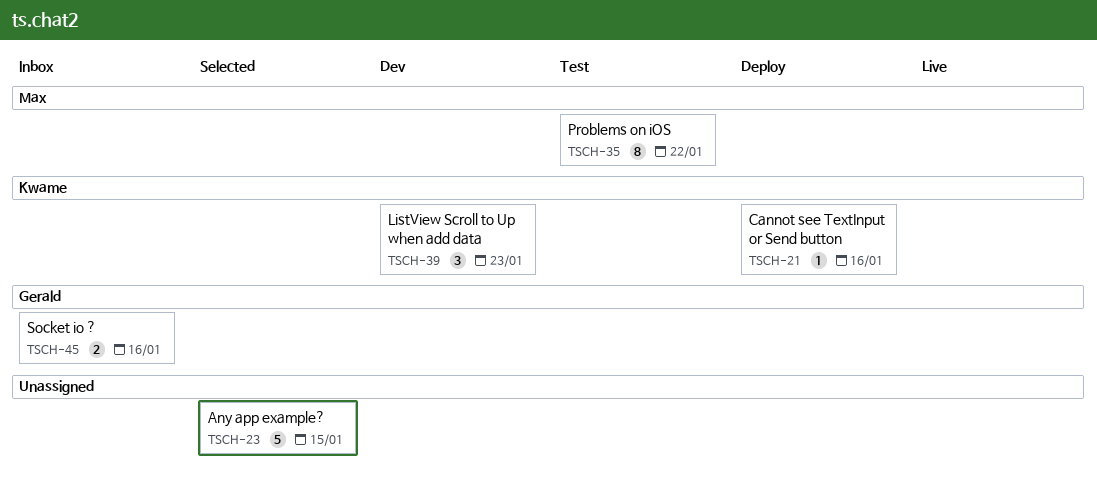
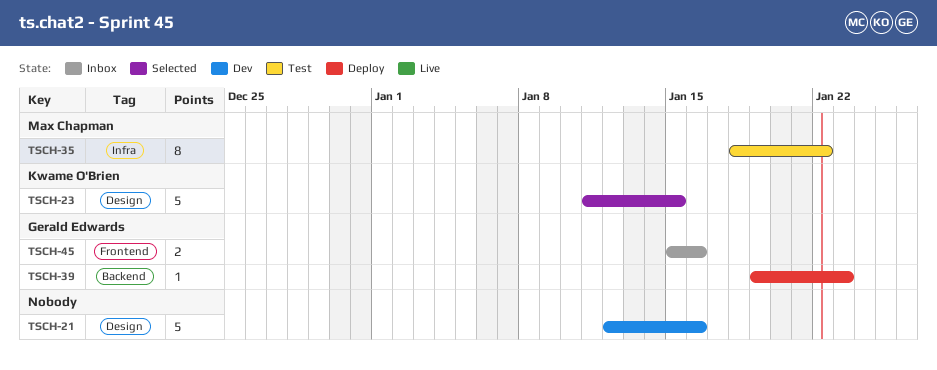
TSCH-21, status: Deploy -> Dev
TSCH-21, owner: Kwame O'Brien -> none
TSCH-21, estimate: 1 -> 5
TSCH-23, owner: none -> Kwame O'Brien
TSCH-39, status: Dev -> Deploy
TSCH-39, owner: Kwame O'Brien -> Gerald Edwards
TSCH-39, estimate: 3 -> 1

